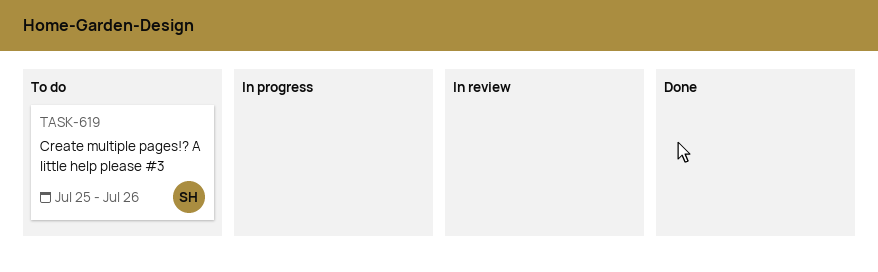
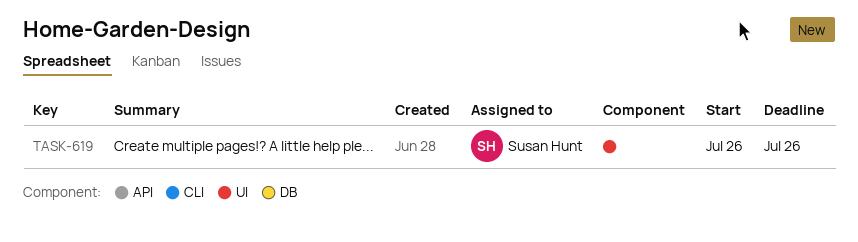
TASK-619, start: Jul 25 -> Jul 26

